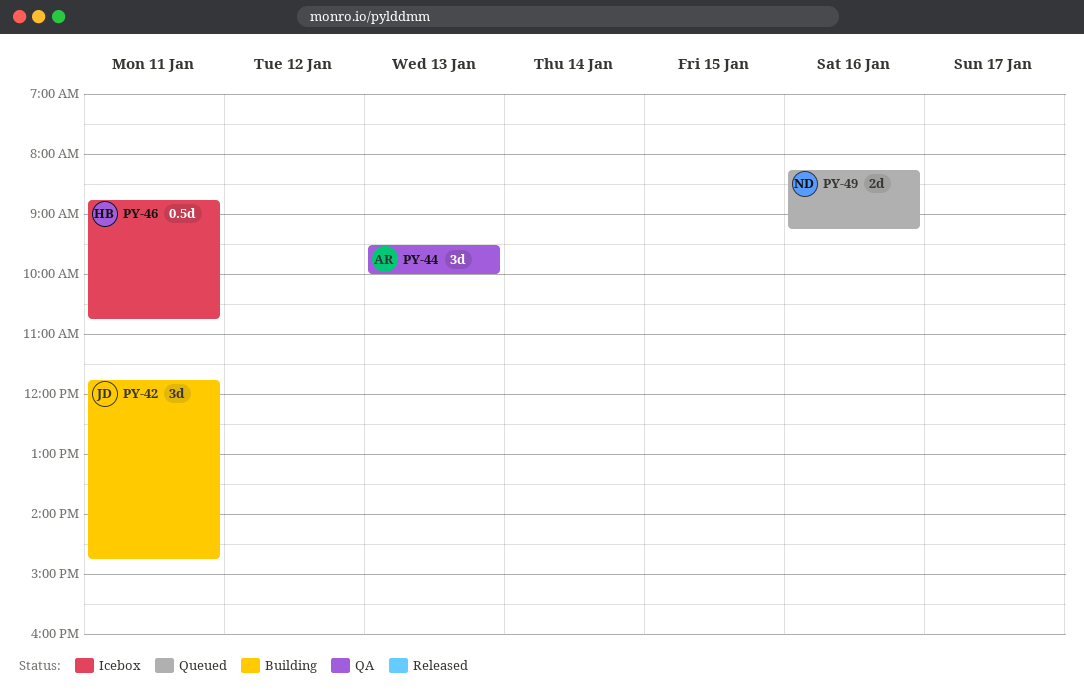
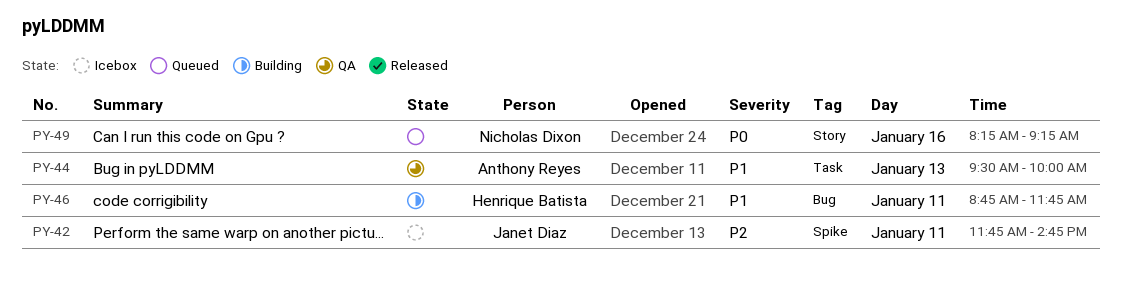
PY-42, status: Building -> Icebox
PY-46, status: Icebox -> Building
PY-46, ends: 10:45 -> 11:45

